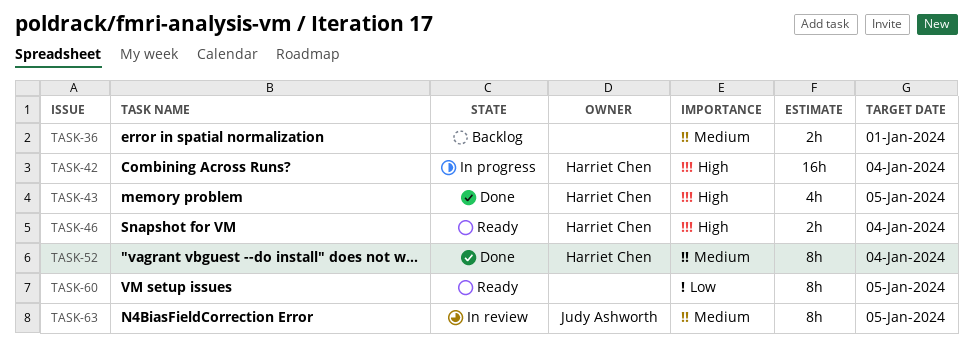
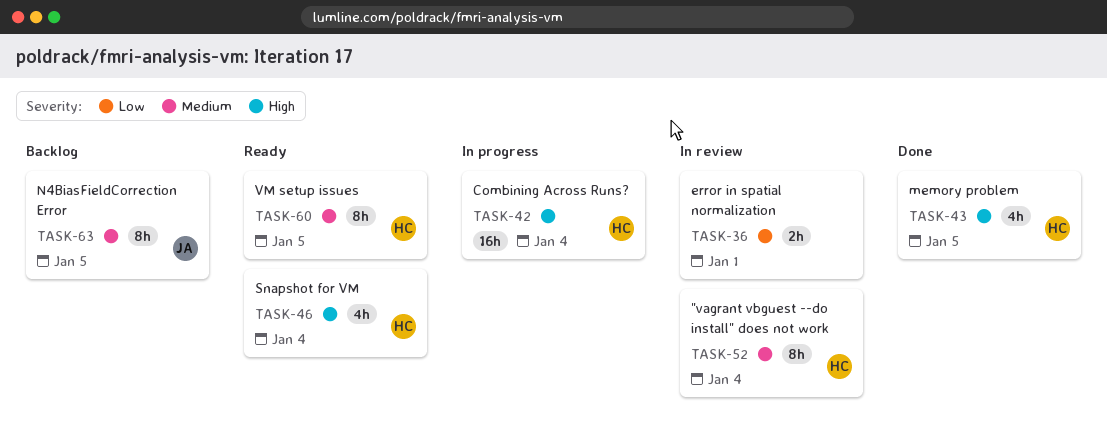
TASK-36, status: Backlog -> In review
TASK-36, priority: Medium -> Low
TASK-46, estimate: 2h -> 4h
TASK-52, status: Done -> In review
TASK-60, owner: none -> Harriet Chen
TASK-60, priority: Low -> Medium
TASK-63, status: In review -> Backlog

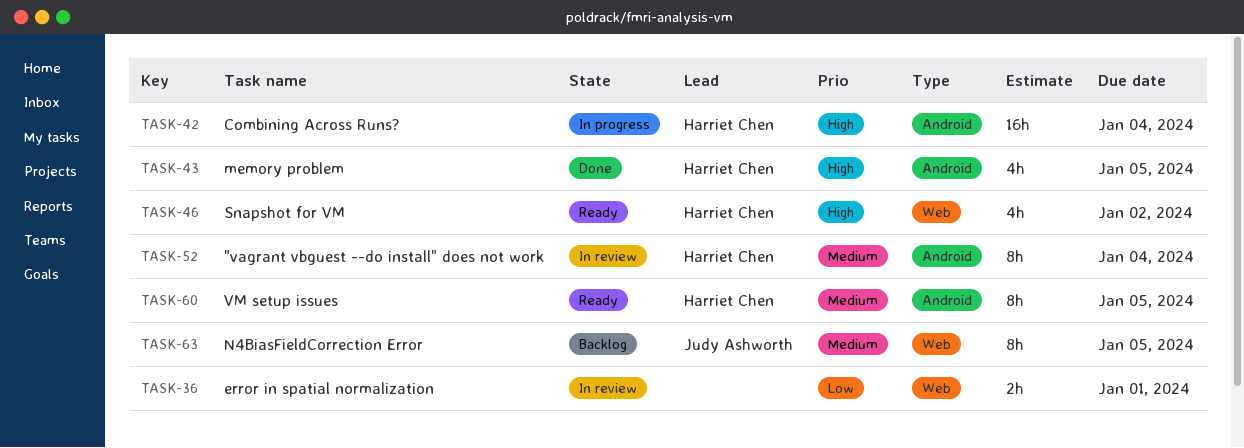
TASK-46, due: Jan 4 -> Jan 2

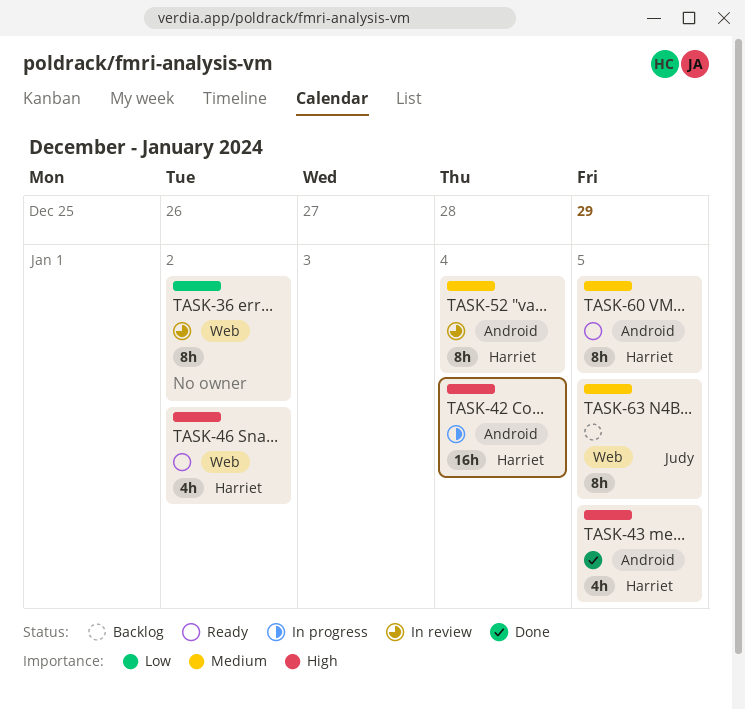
TASK-36, estimate: 2h -> 8h
TASK-36, due: Jan 1 -> Jan 2

